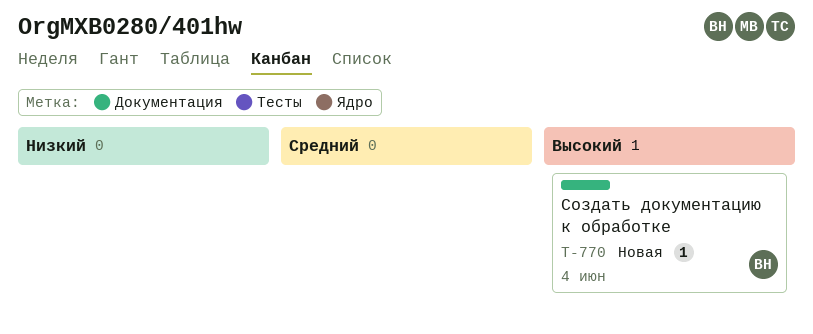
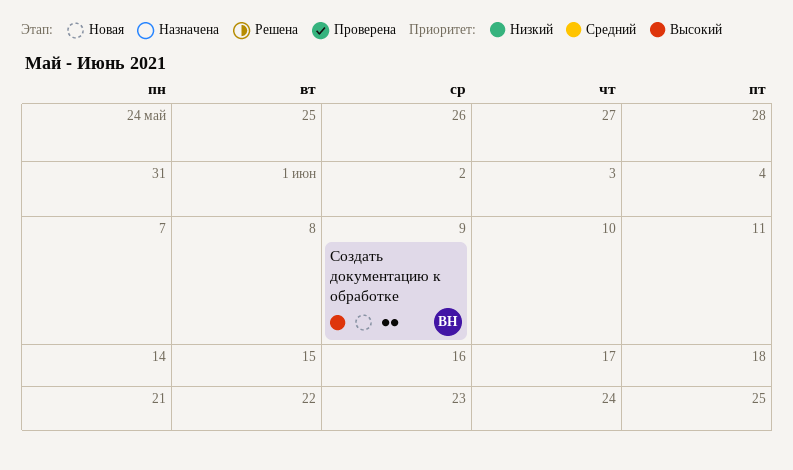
Создать документацию к обработке, estimate: 1 -> 2
Создать документацию к обработке, due: Jun 4 -> Jun 9

